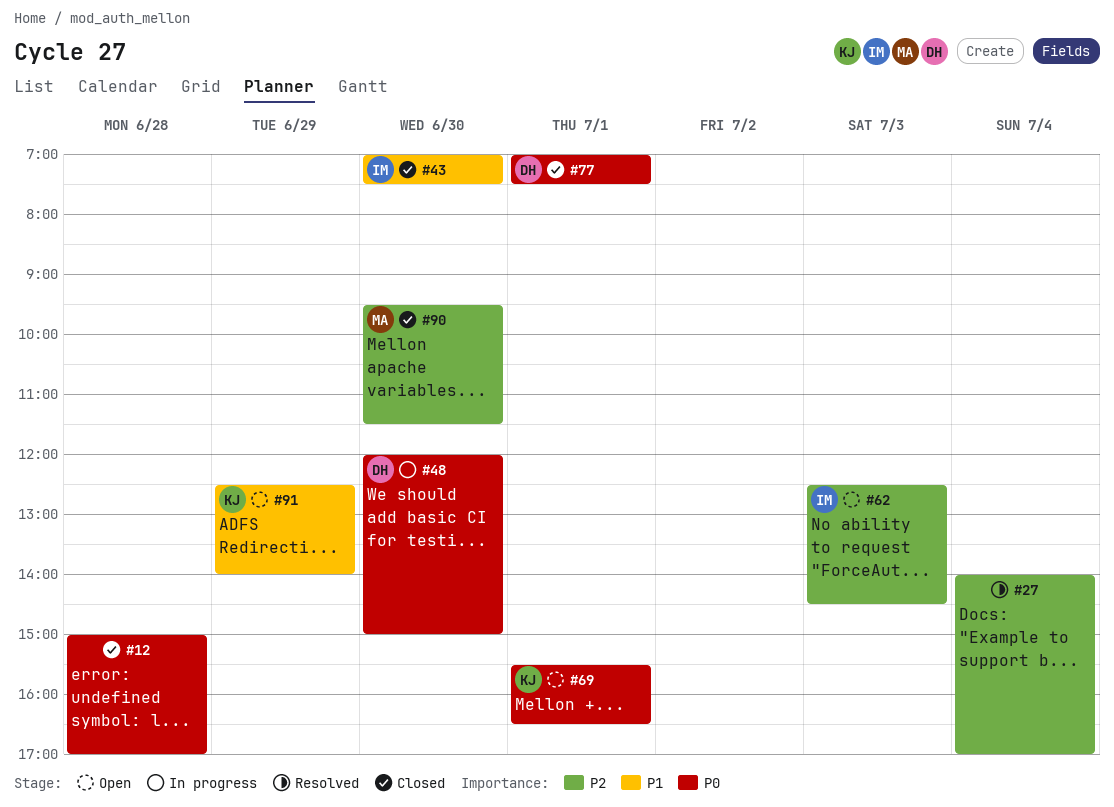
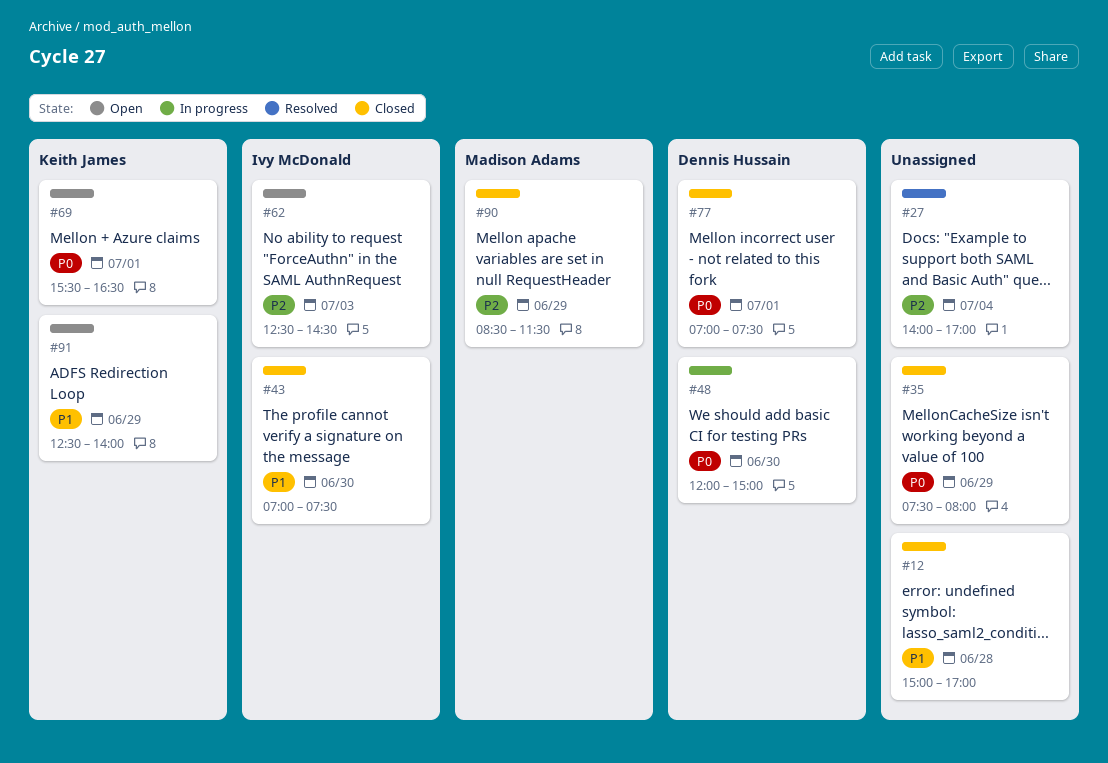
#12, priority: P0 -> P1
#35: none -> present
#90, day: Jun 30 -> Jun 29
#90, begins: 09:30 -> 08:30

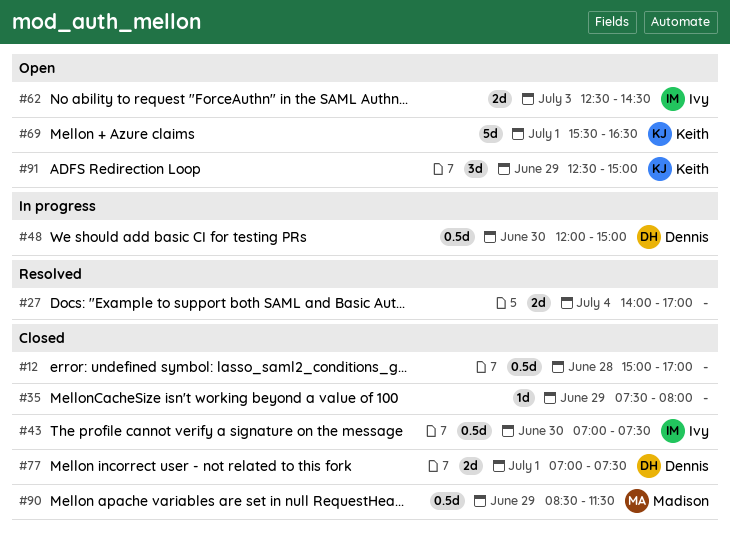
#91, ends: 14:00 -> 15:00

